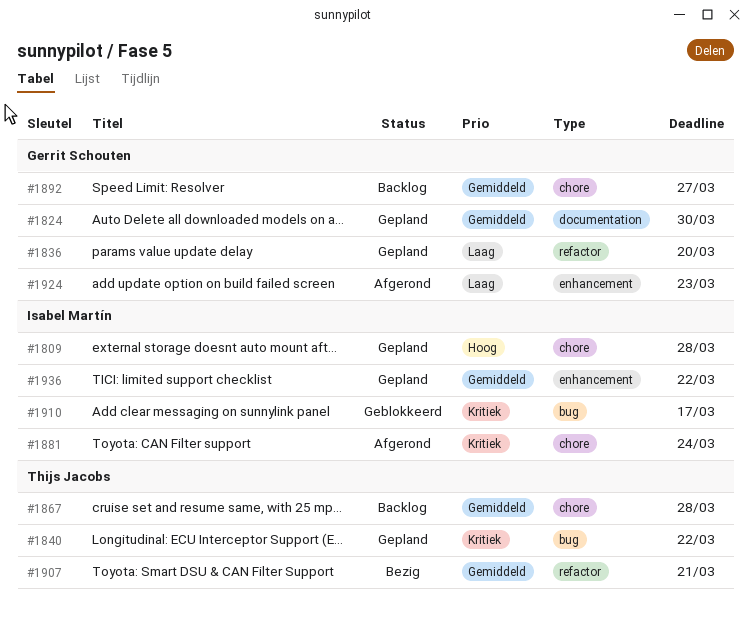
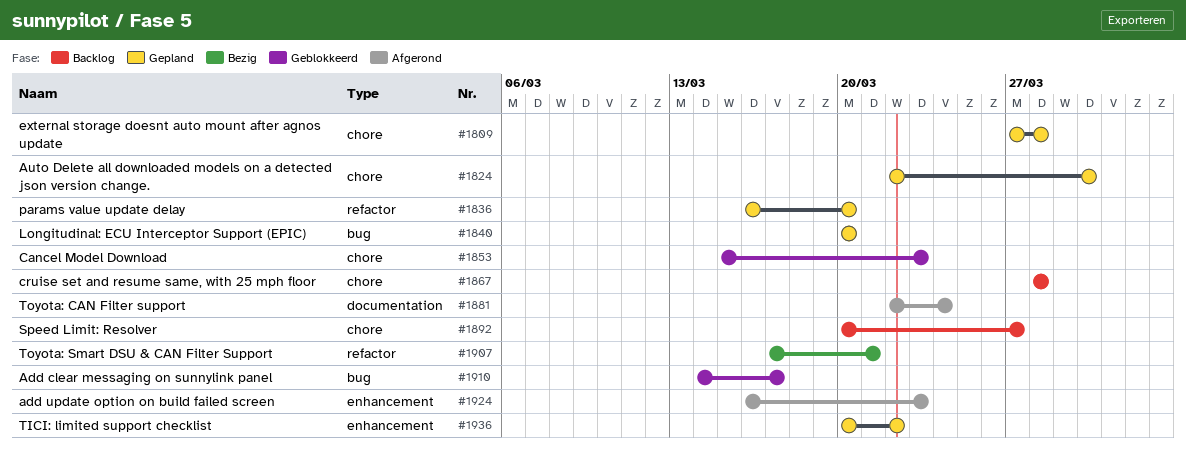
#1824, label: documentation -> chore
#1840, due: Mar 22 -> Mar 20
#1853: none -> present
#1881, label: chore -> documentation

